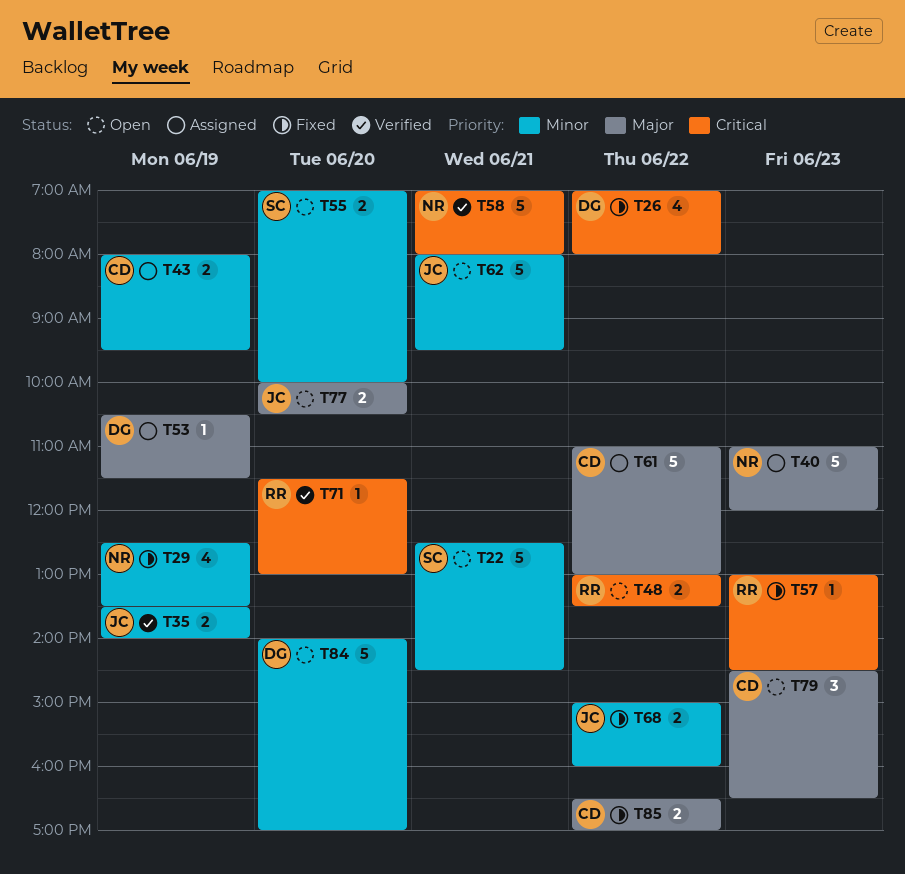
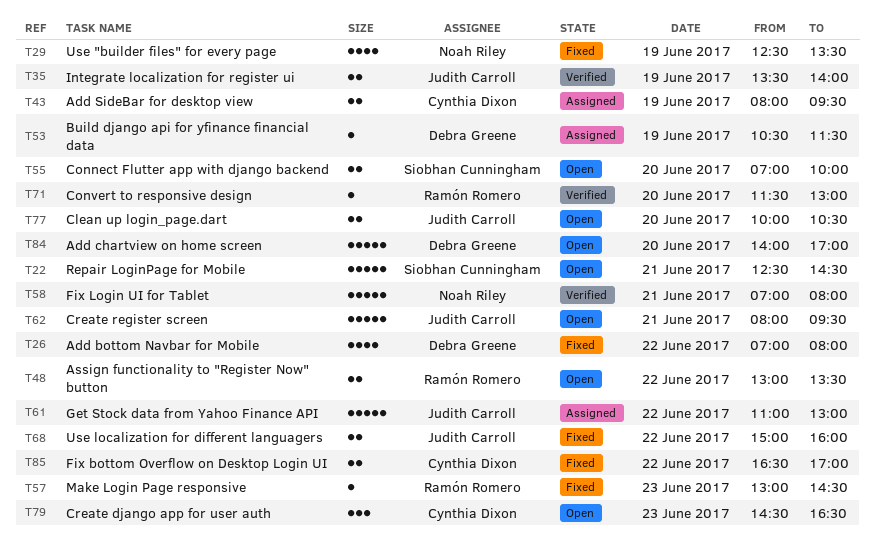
T40: present -> none
T61, owner: Cynthia Dixon -> Judith Carroll

